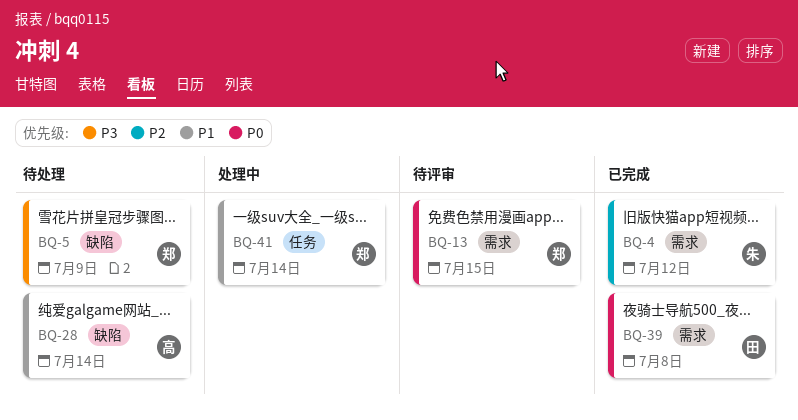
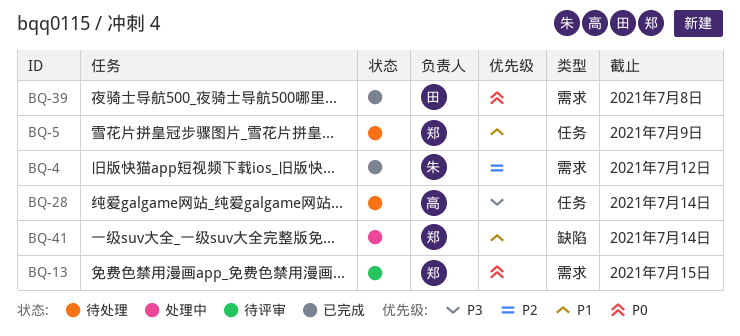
BQ-5, priority: P3 -> P1
BQ-5, label: 缺陷 -> 任务
BQ-28, priority: P1 -> P3
BQ-28, label: 缺陷 -> 任务
BQ-41, label: 任务 -> 缺陷

